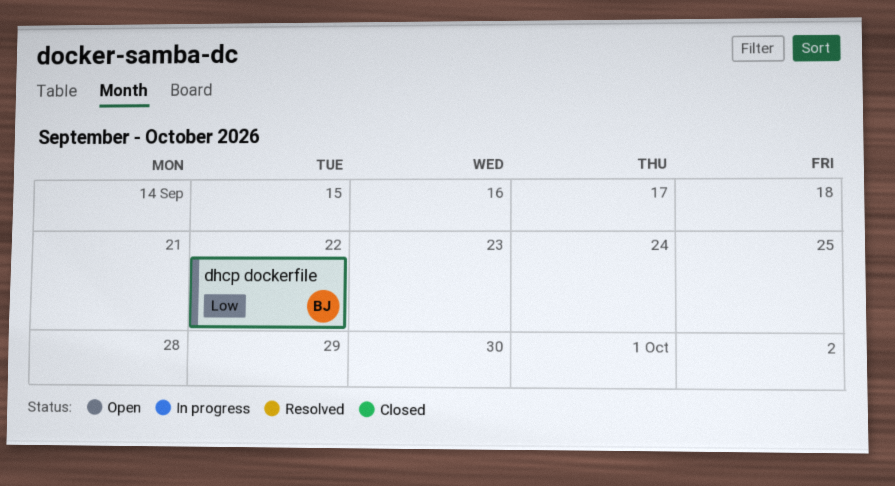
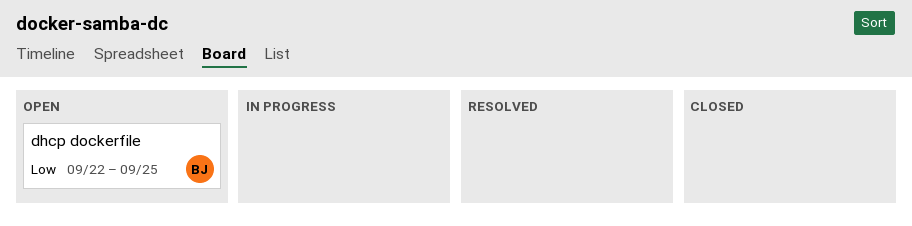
dhcp dockerfile, due: Sep 22 -> Sep 25

